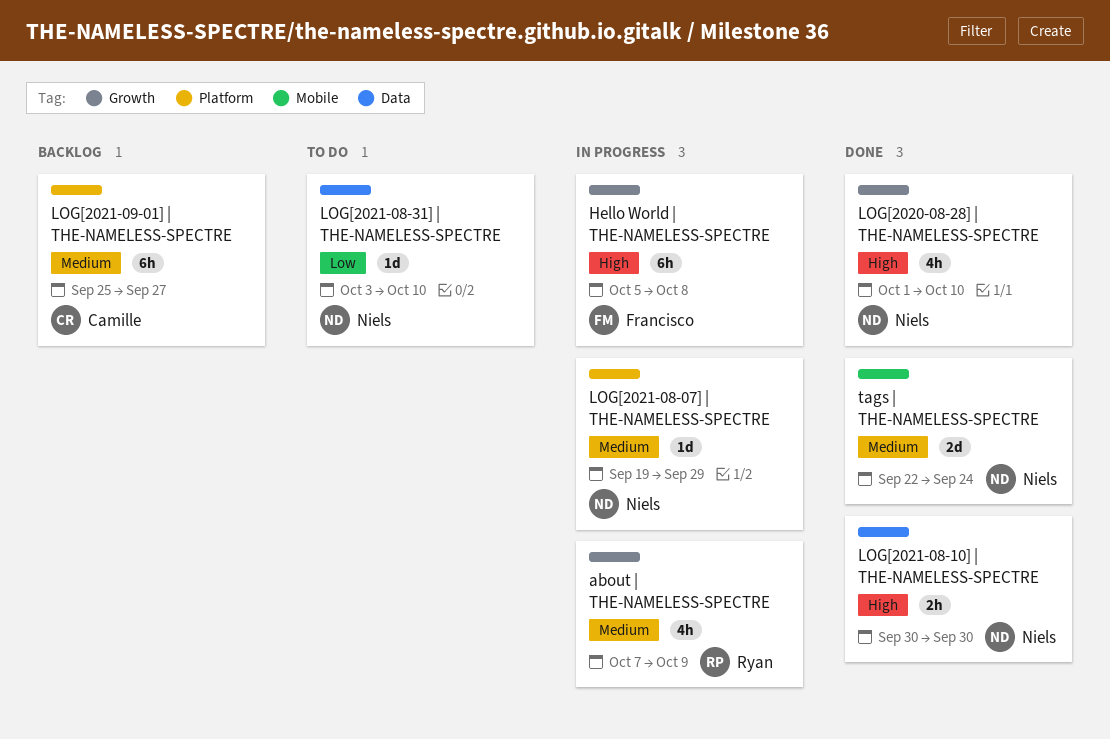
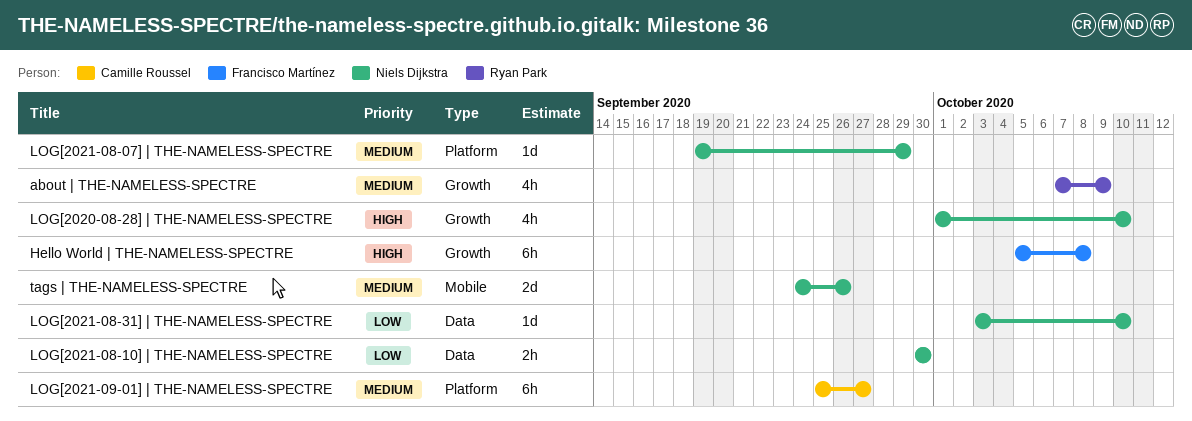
LOG[2021-08-10] | THE-NAMELESS-SPECTRE, priority: High -> Low
tags | THE-NAMELESS-SPECTRE, start: Sep 22 -> Sep 24
tags | THE-NAMELESS-SPECTRE, due: Sep 24 -> Sep 26

